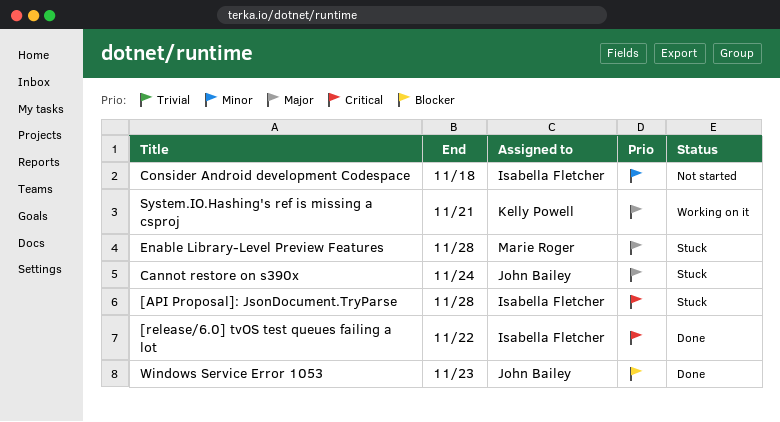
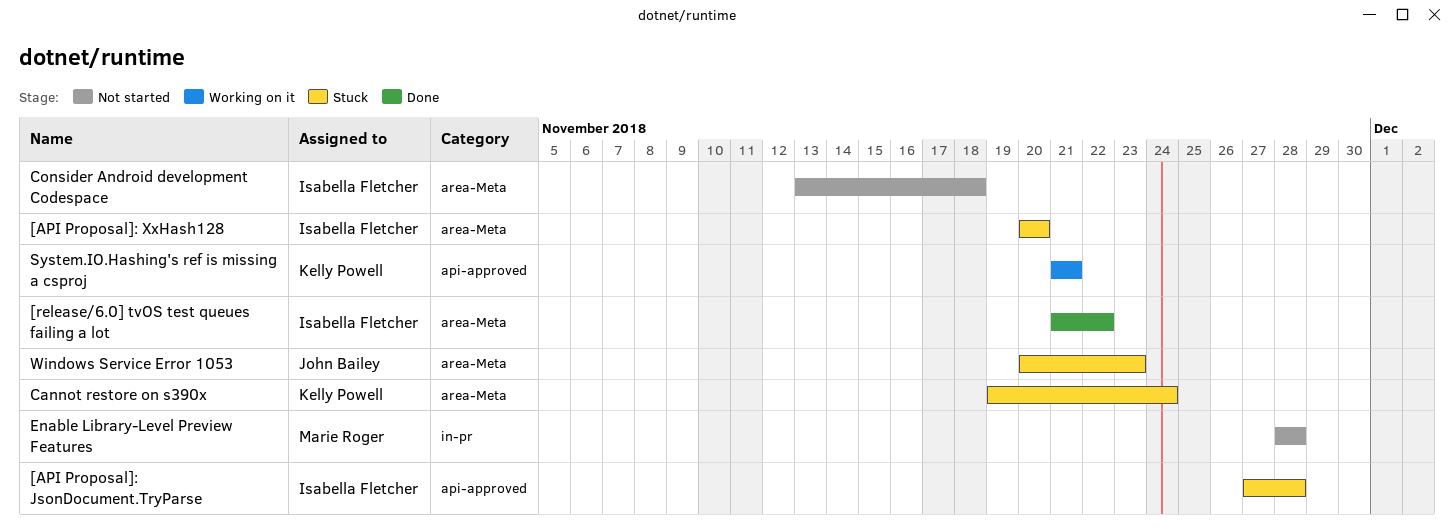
[API Proposal]: XxHash128: none -> present
Cannot restore on s390x, owner: John Bailey -> Kelly Powell
Enable Library-Level Preview Features, status: Stuck -> Not started
Windows Service Error 1053, status: Done -> Stuck

